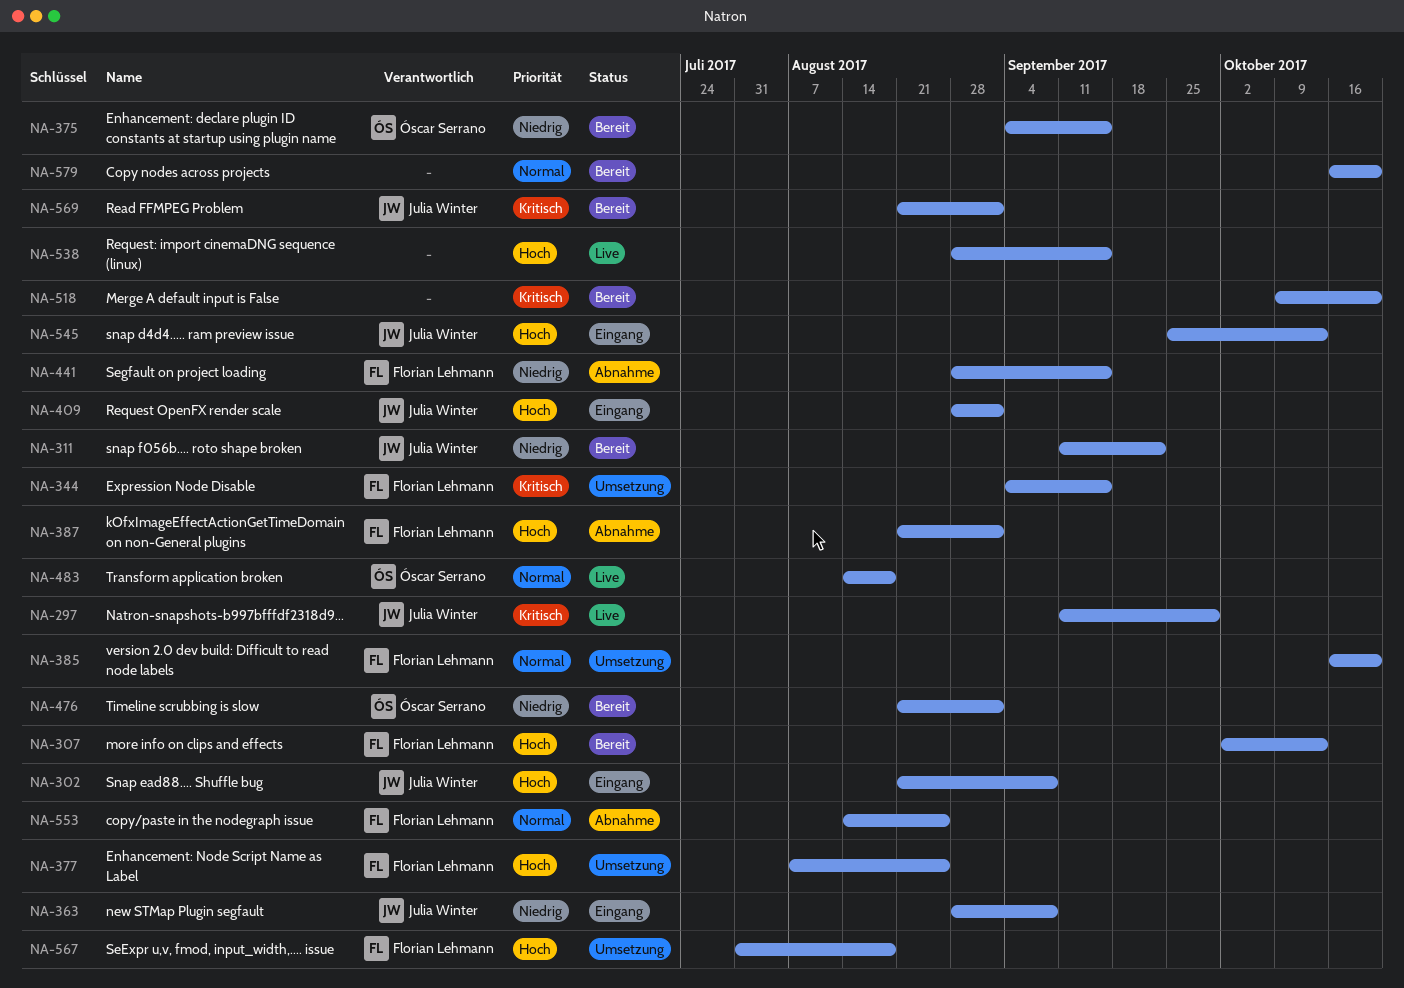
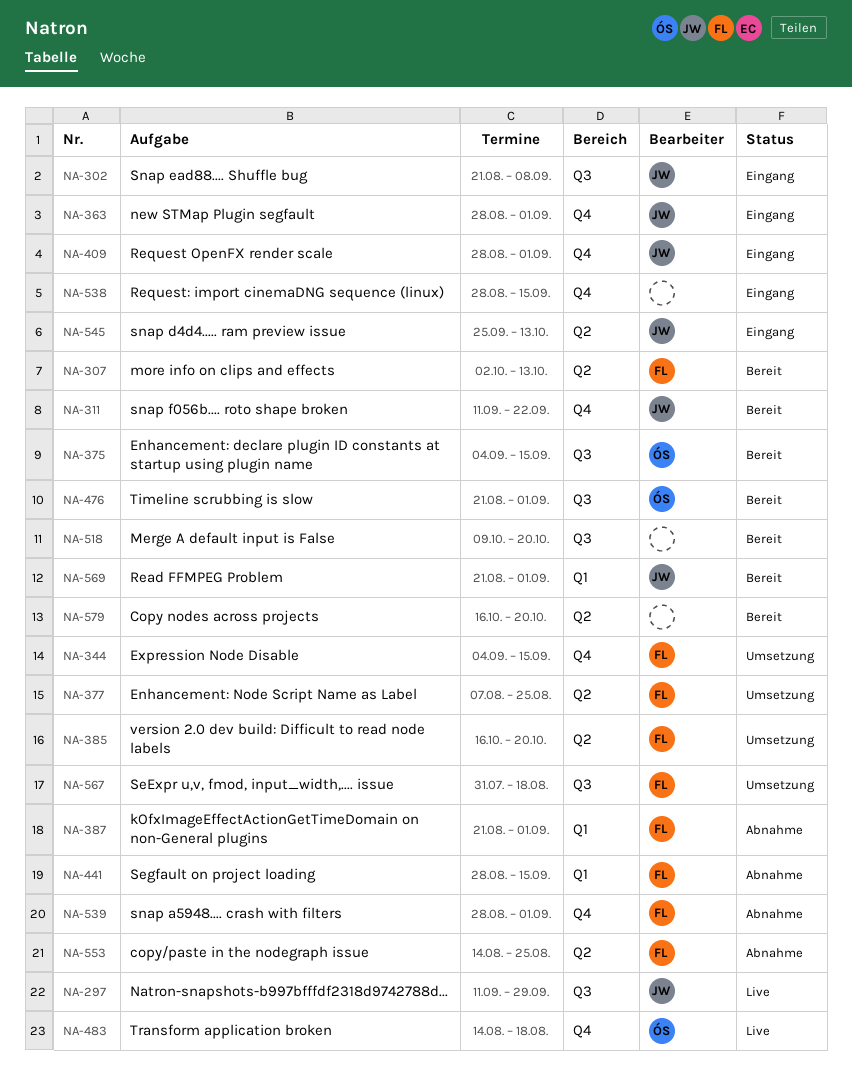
NA-363, due: Sep 8 -> Sep 1
NA-538, status: Live -> Eingang
NA-539: none -> present

